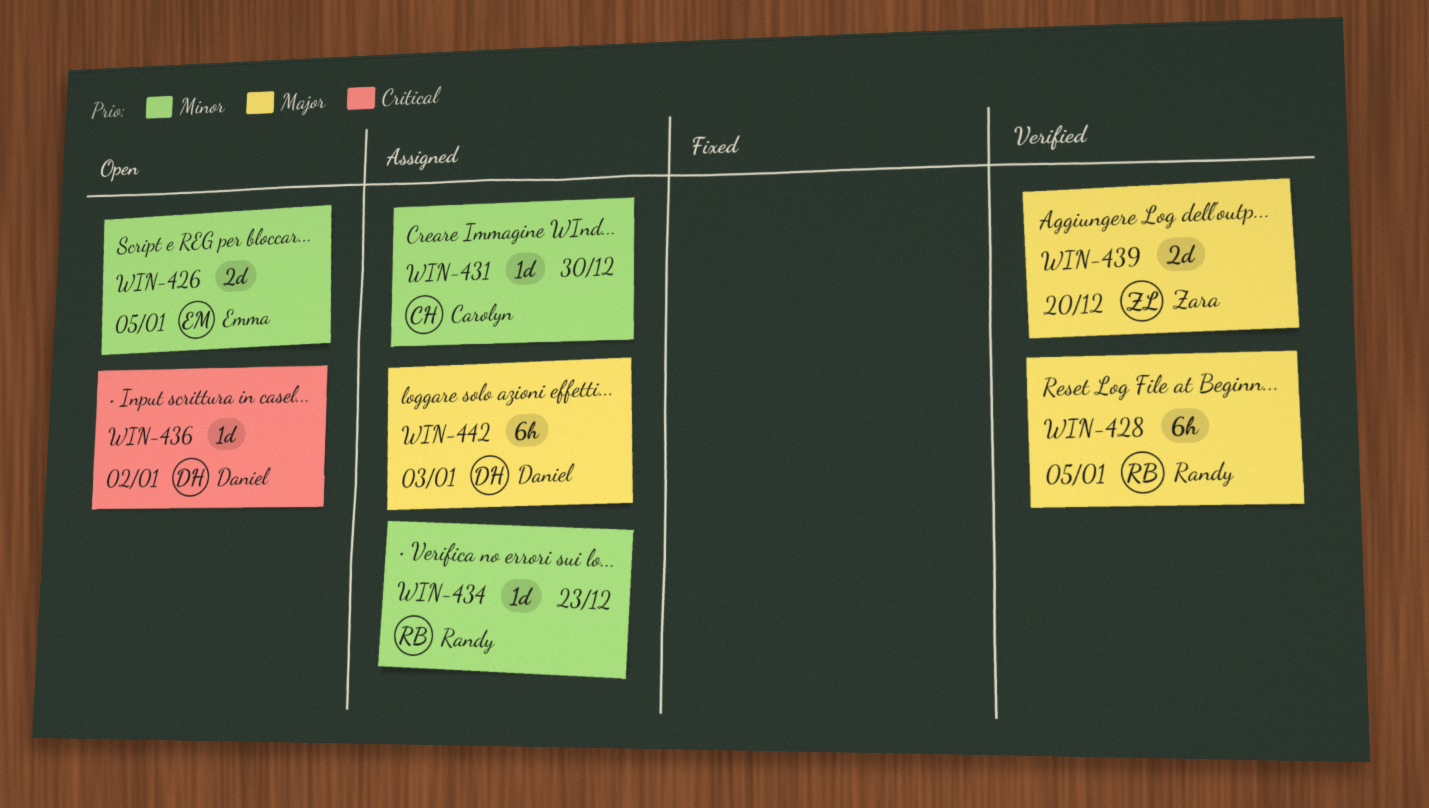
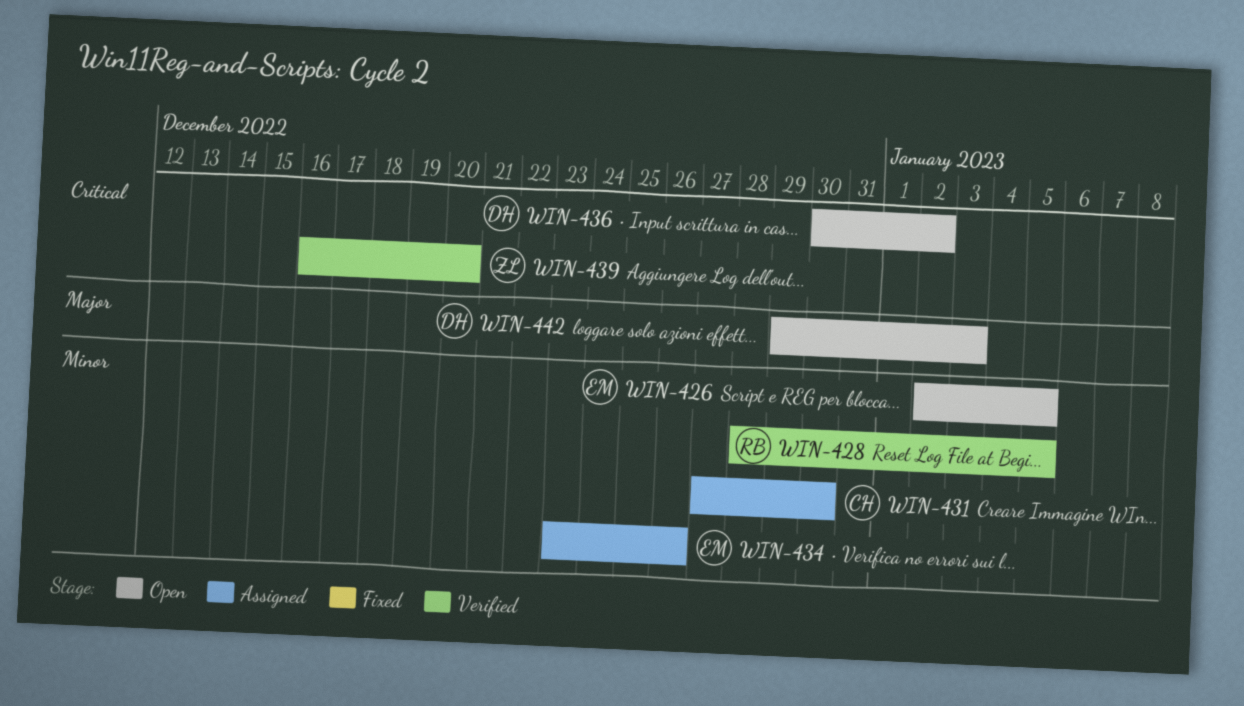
WIN-428, priority: Major -> Minor
WIN-434, owner: Randy -> Emma
WIN-434, due: Dec 23 -> Dec 26
WIN-439, priority: Major -> Critical
WIN-442, status: Assigned -> Open

